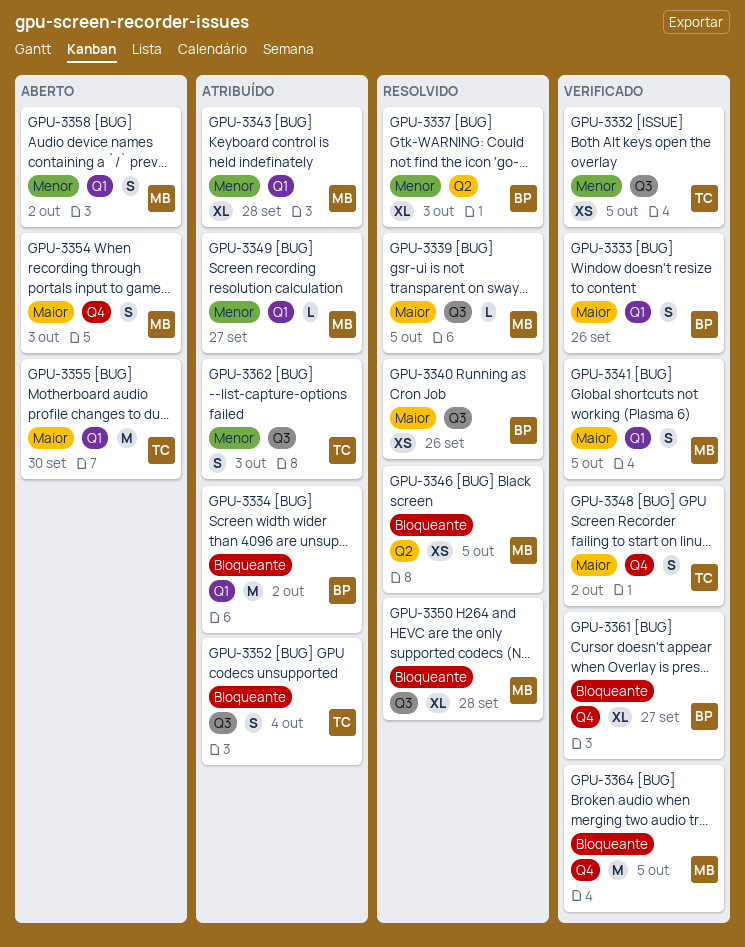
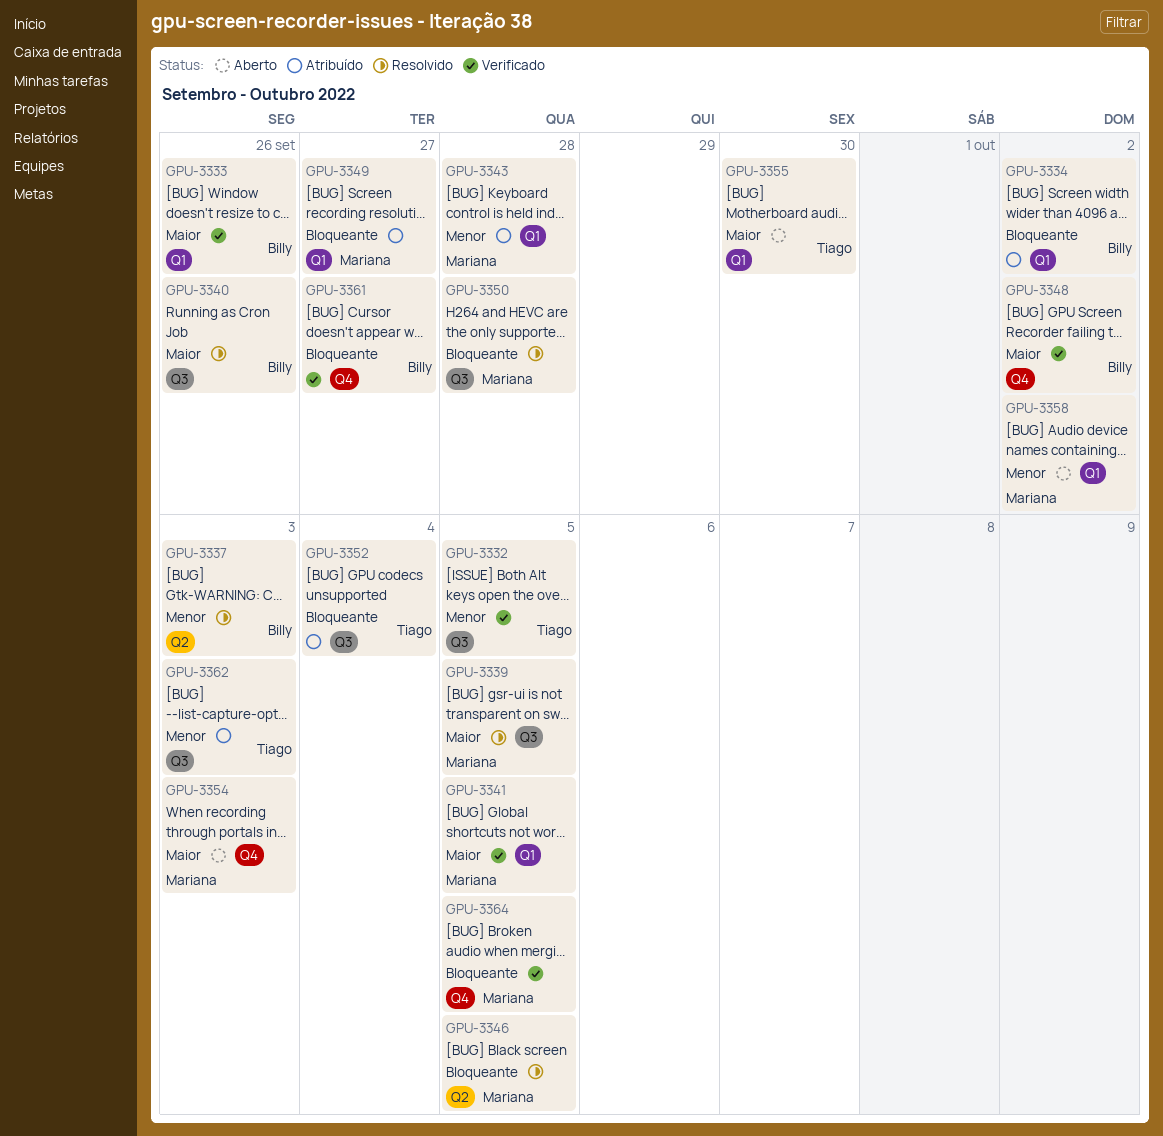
GPU-3348, owner: Tiago -> Billy
GPU-3349, priority: Menor -> Bloqueante

